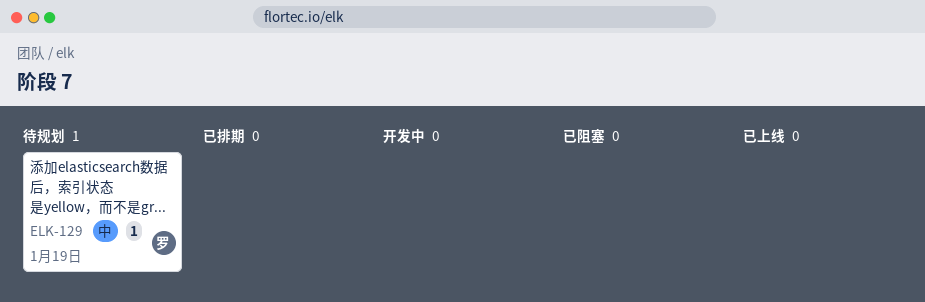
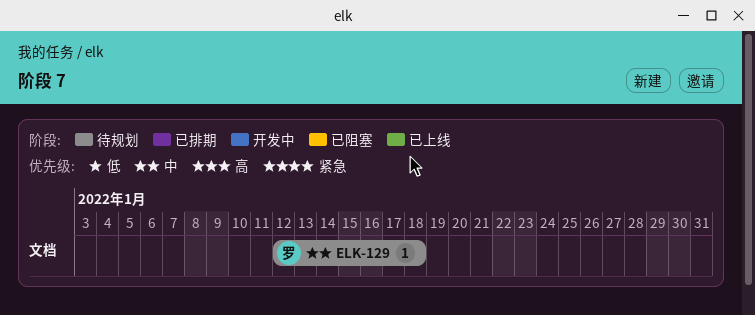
ELK-129, due: Jan 19 -> Jan 18

